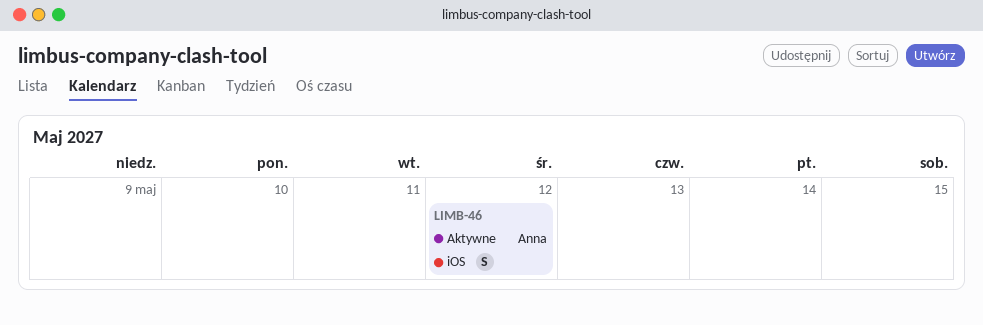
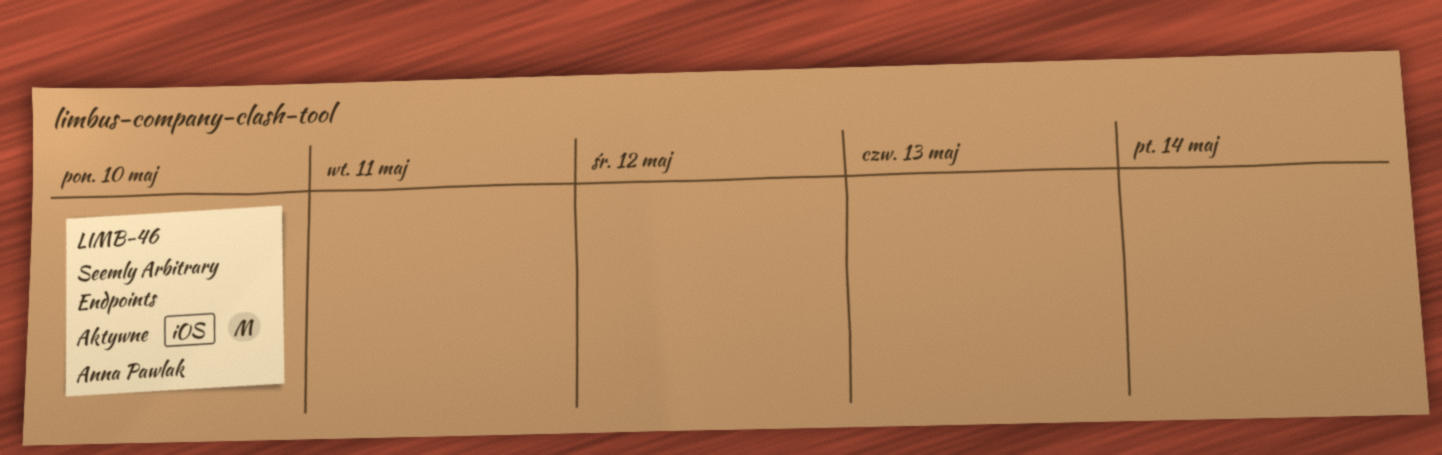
LIMB-46, estimate: S -> M
LIMB-46, due: May 12 -> May 10

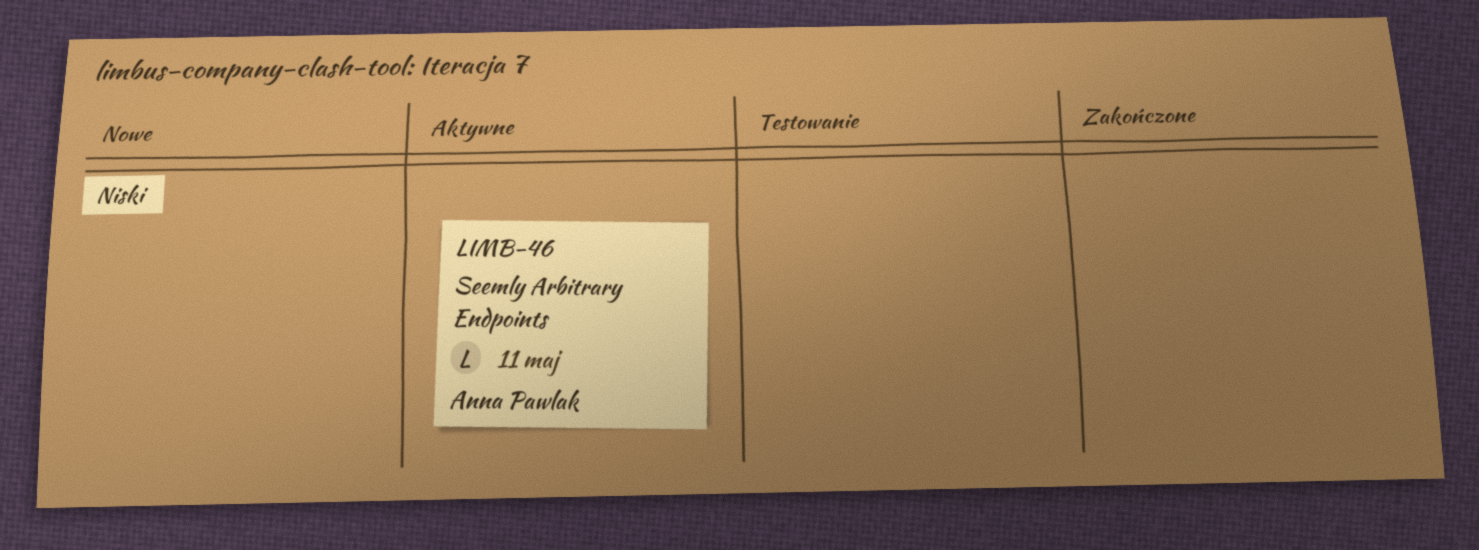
LIMB-46, estimate: M -> L
LIMB-46, due: May 10 -> May 11

